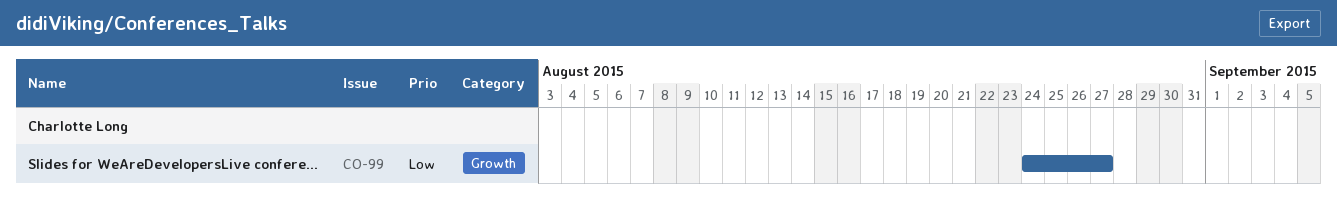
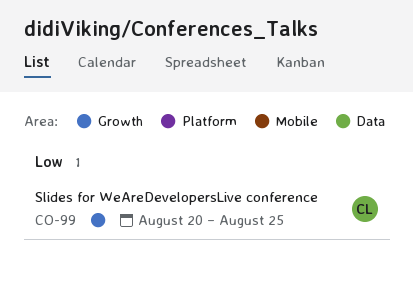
CO-99, start: Aug 24 -> Aug 20
CO-99, due: Aug 27 -> Aug 25

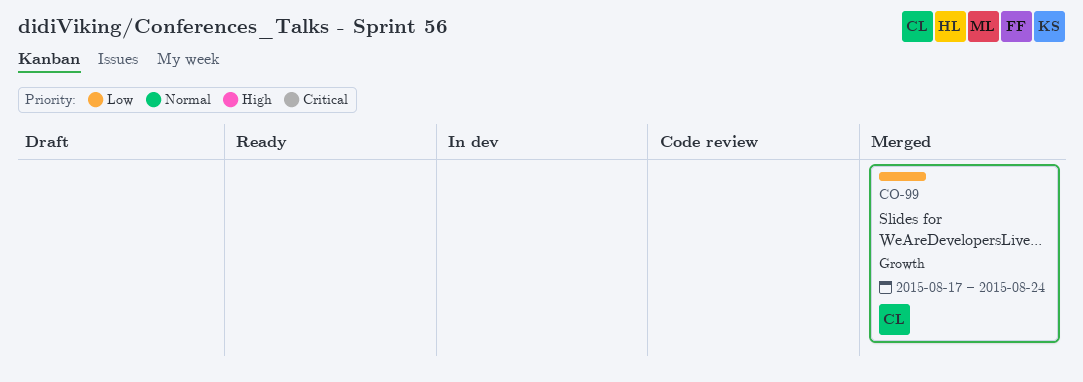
CO-99, start: Aug 20 -> Aug 17
CO-99, due: Aug 25 -> Aug 24

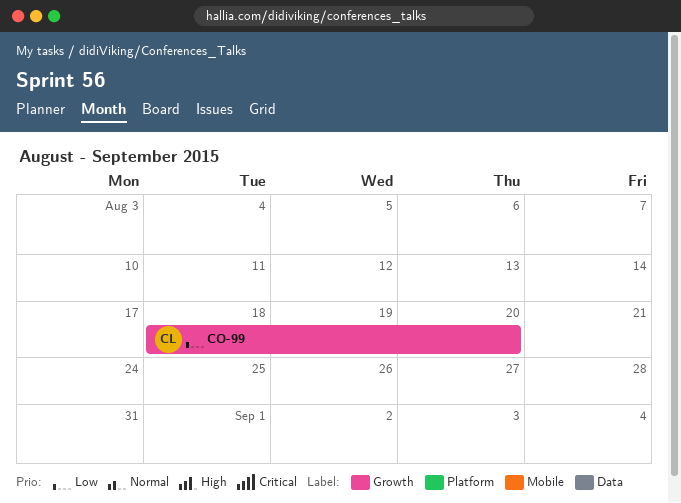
CO-99, start: Aug 17 -> Aug 18
CO-99, due: Aug 24 -> Aug 20

